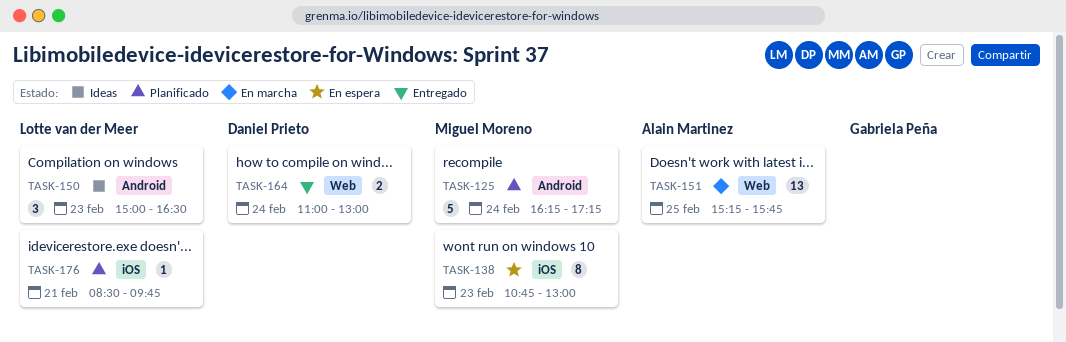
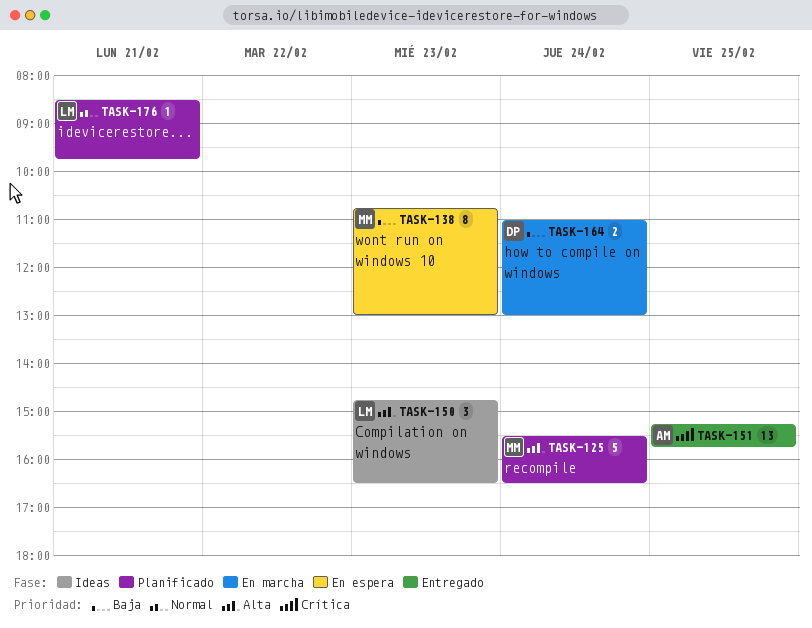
TASK-125, begins: 16:15 -> 15:30
TASK-125, ends: 17:15 -> 16:30
TASK-150, begins: 15:00 -> 14:45
TASK-151, status: En marcha -> Entregado
TASK-164, status: Entregado -> En marcha

